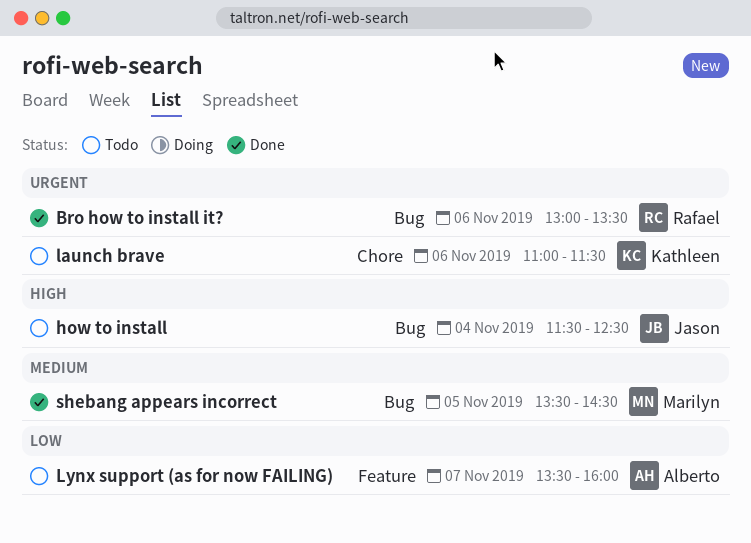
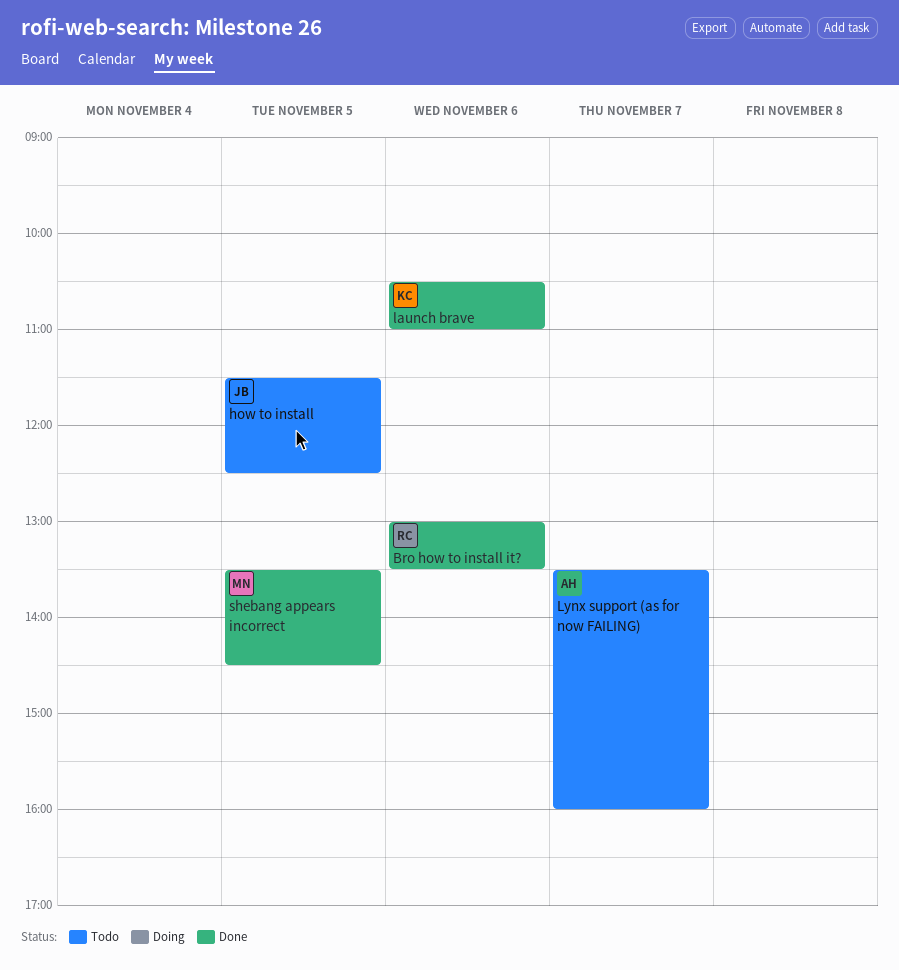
how to install, day: Nov 4 -> Nov 5
launch brave, status: Todo -> Done
launch brave, begins: 11:00 -> 10:30
launch brave, ends: 11:30 -> 11:00

